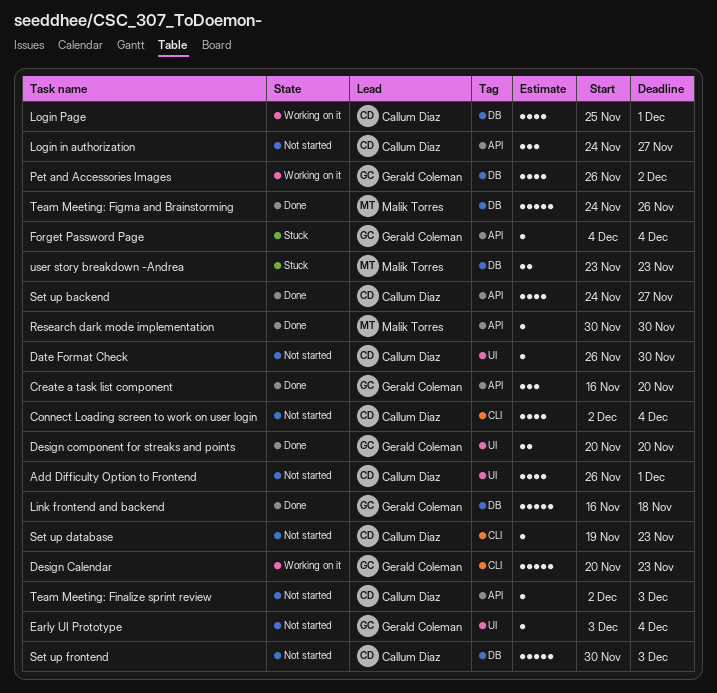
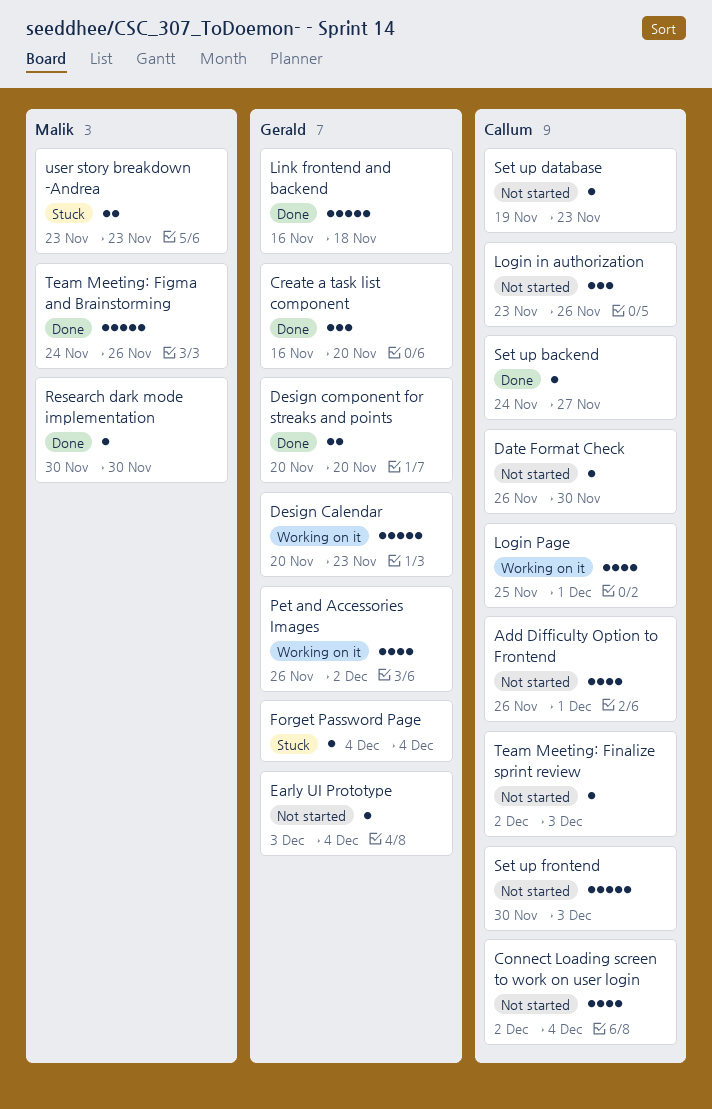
Login in authorization, start: Nov 24 -> Nov 23
Login in authorization, due: Nov 27 -> Nov 26
Set up backend, estimate: 4 -> 1

